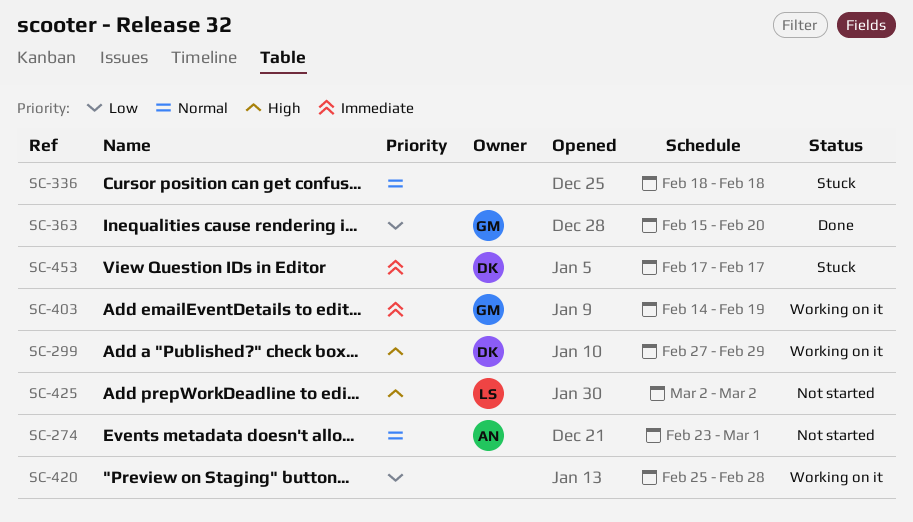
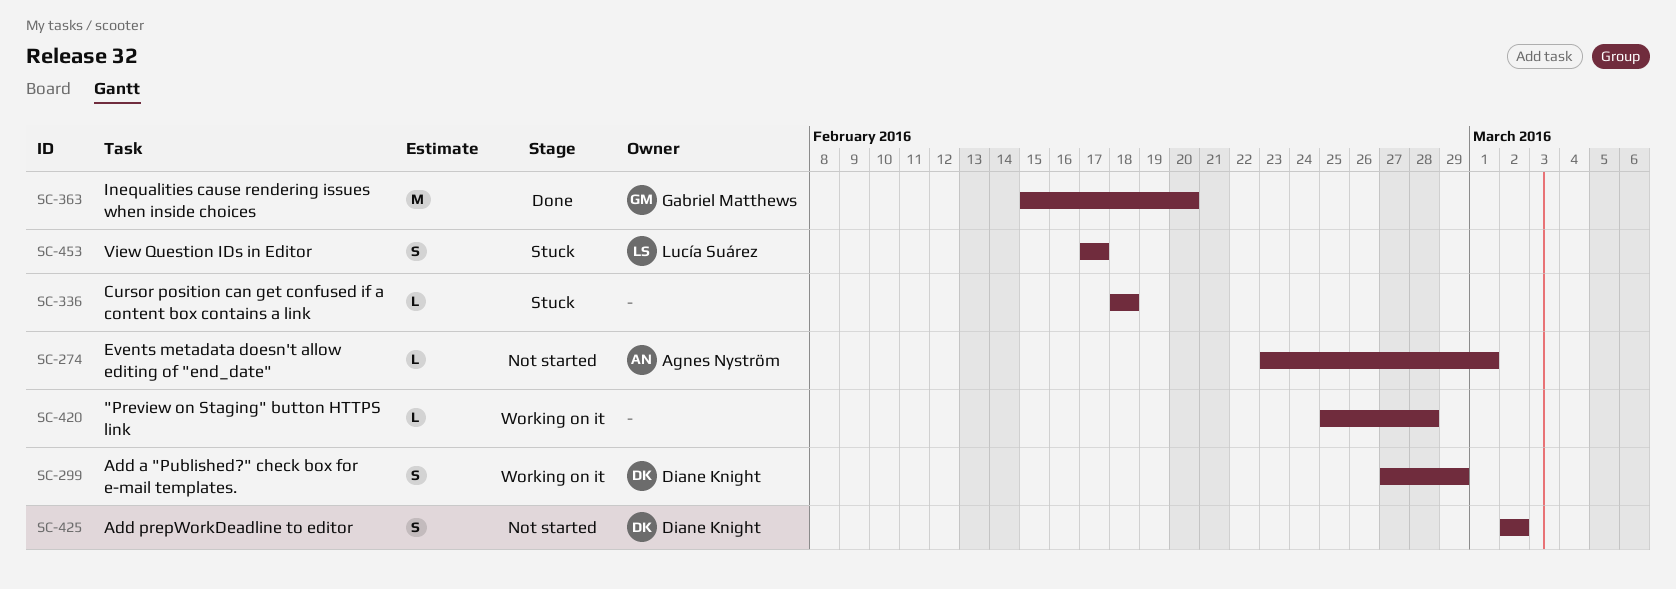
SC-403: present -> none
SC-425, owner: Lucía Suárez -> Diane Knight
SC-453, owner: Diane Knight -> Lucía Suárez

